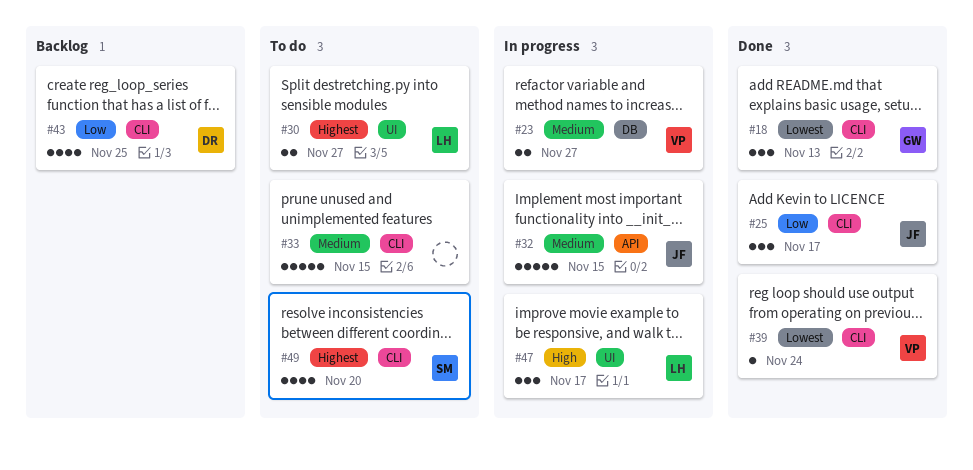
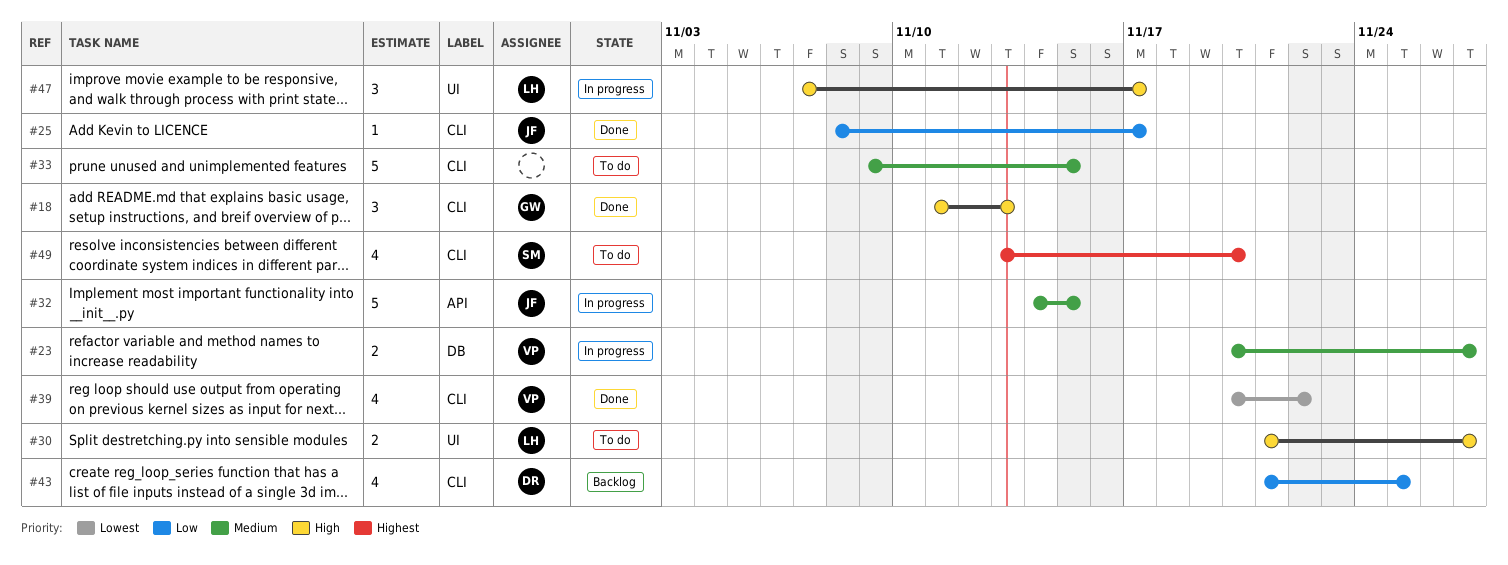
#18, priority: Lowest -> High
#25, estimate: 3 -> 1
#30, priority: Highest -> High
#39, estimate: 1 -> 4
#39, due: Nov 24 -> Nov 22

